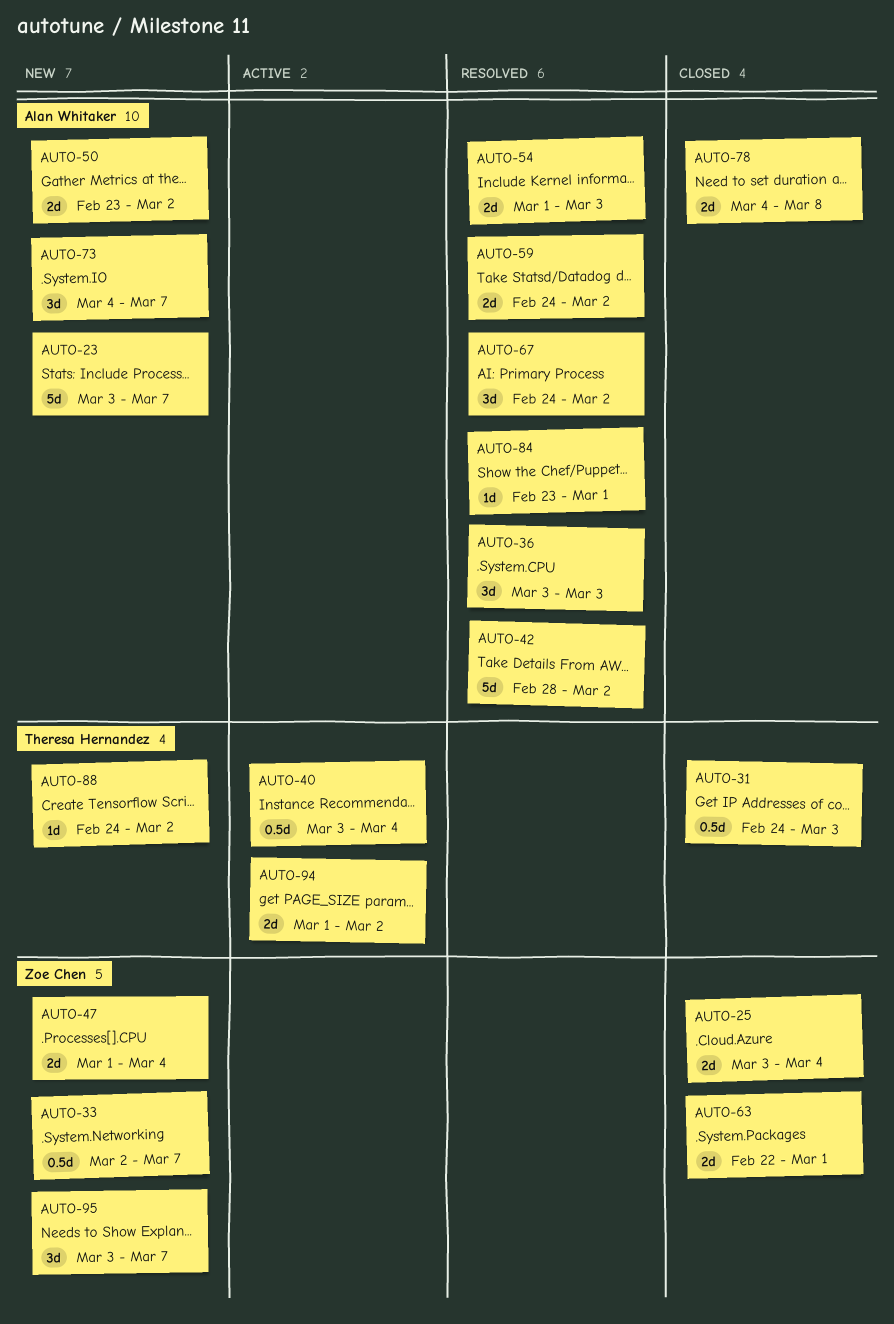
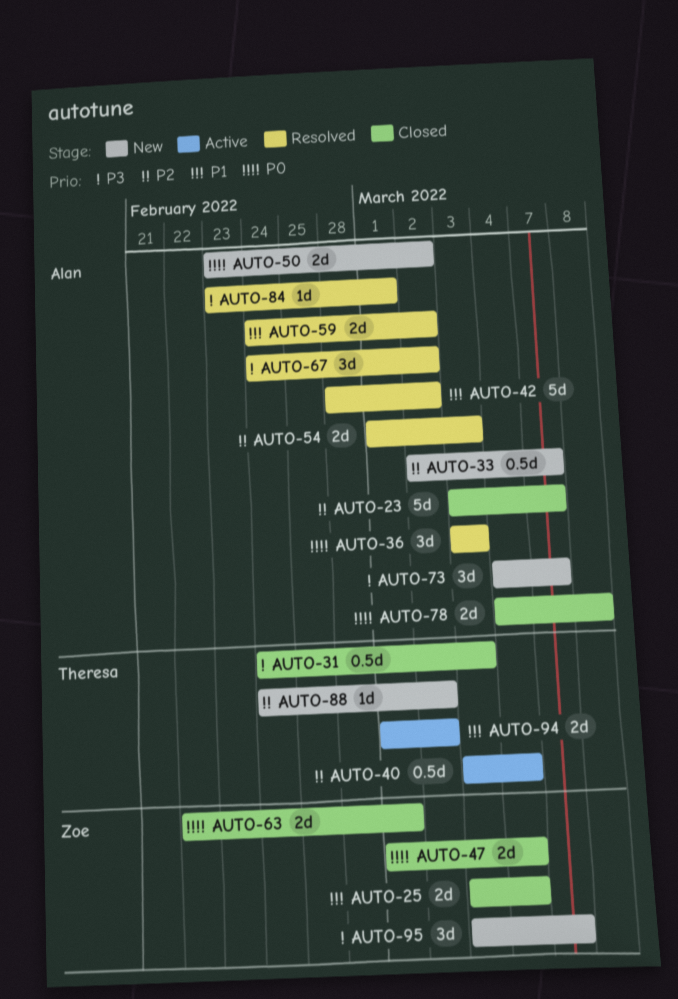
AUTO-23, status: New -> Closed
AUTO-33, owner: Zoe Chen -> Alan Whitaker
AUTO-47, status: New -> Closed

